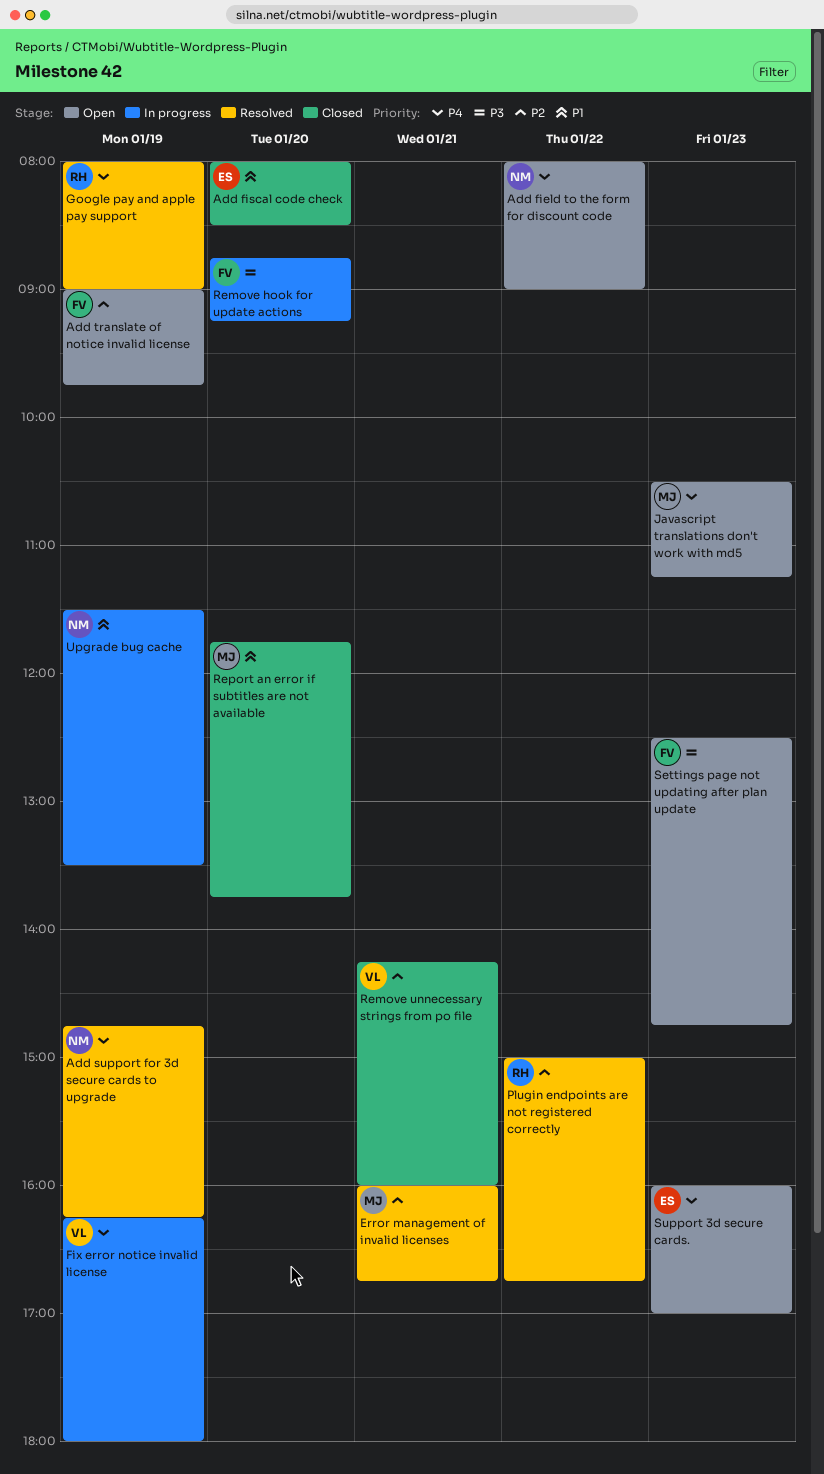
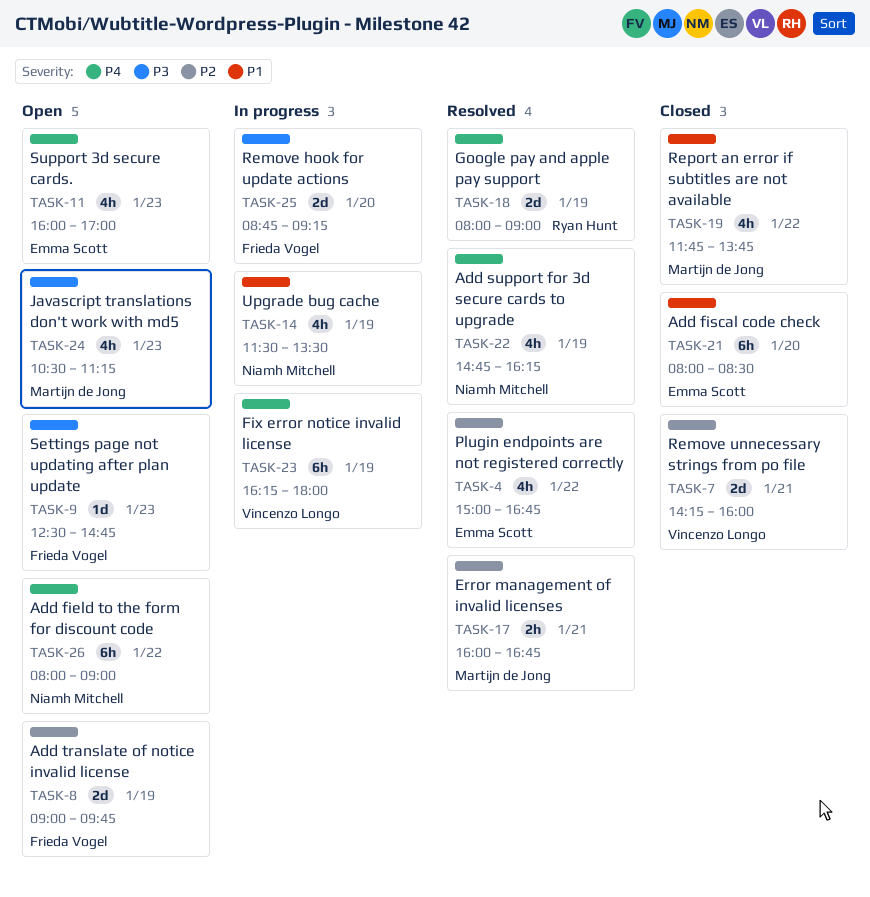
Javascript translations don't work with md5, priority: P4 -> P3
Plugin endpoints are not registered correctly, owner: Ryan Hunt -> Emma Scott
Report an error if subtitles are not available, day: Jan 20 -> Jan 22

